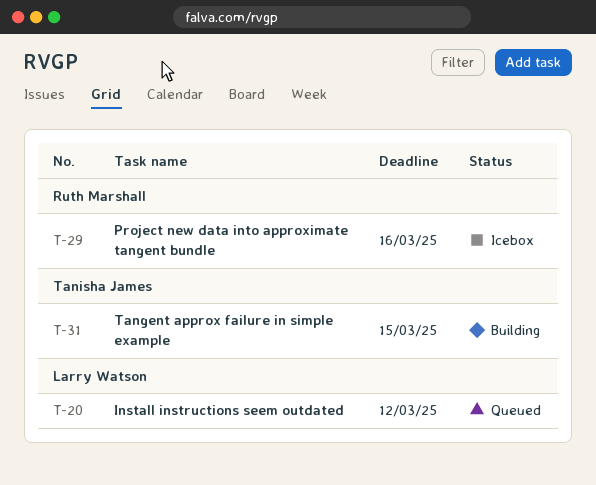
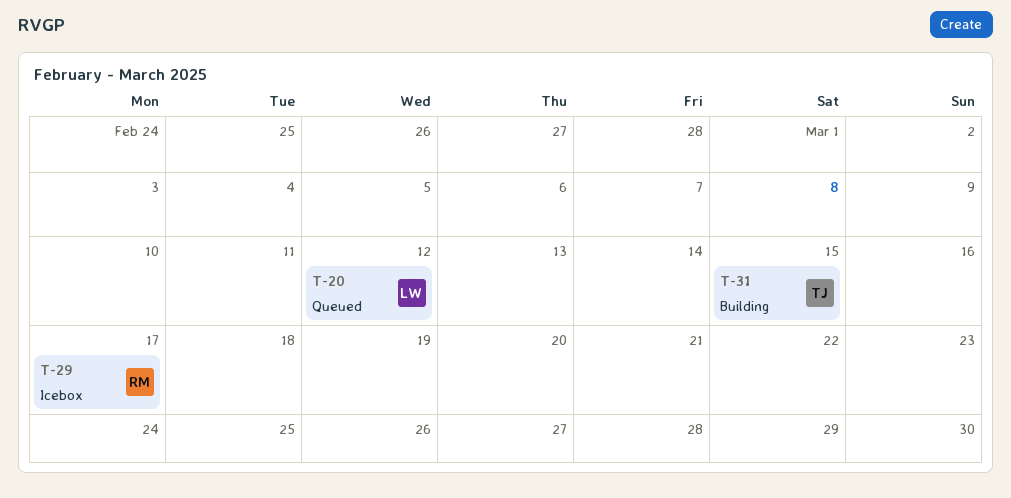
T-29, due: Mar 16 -> Mar 17

